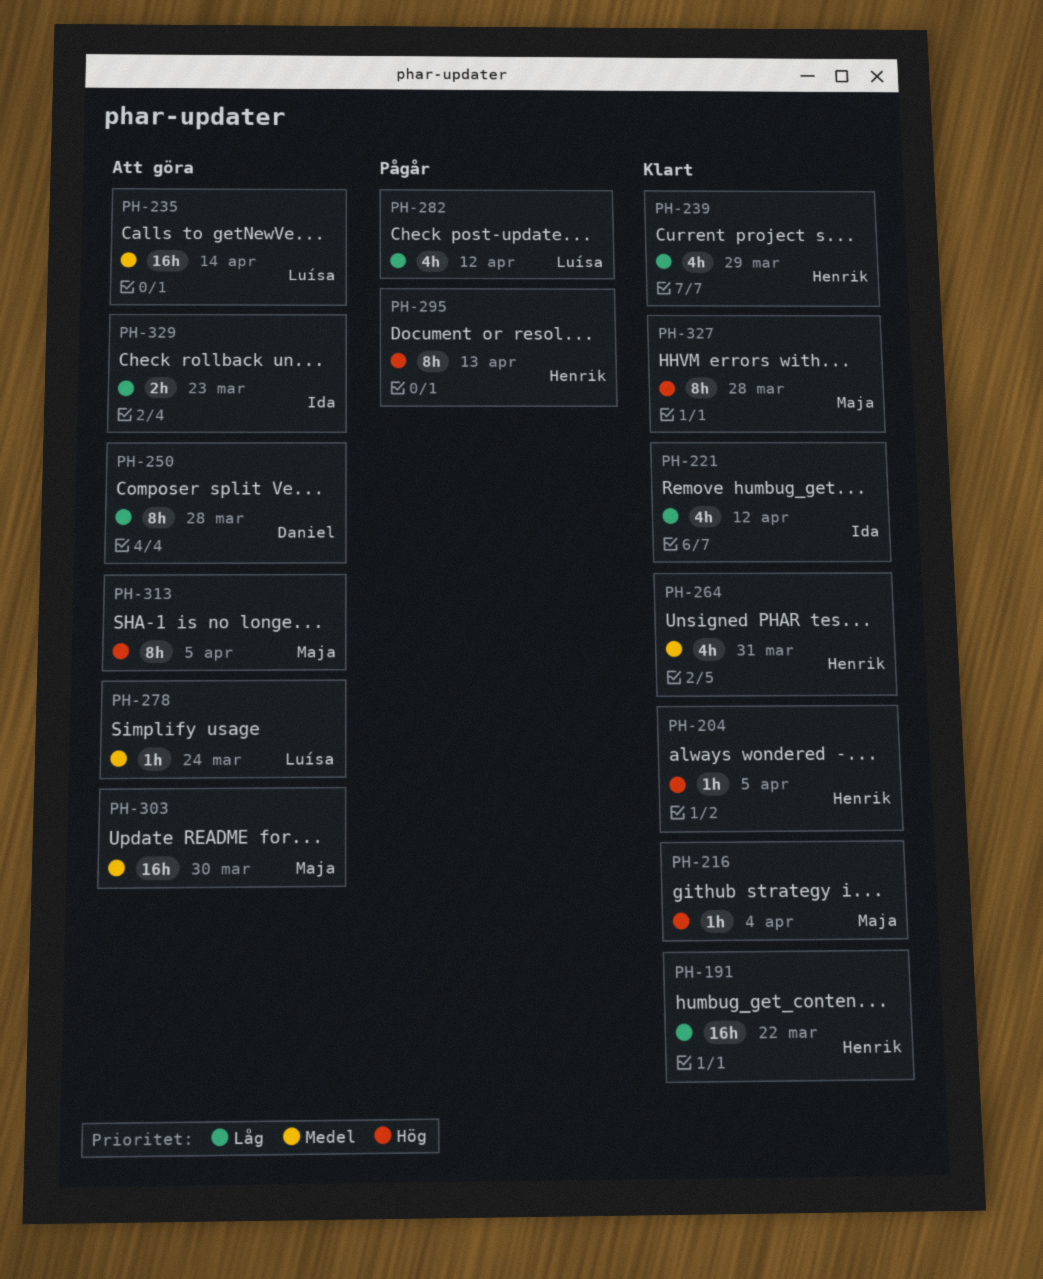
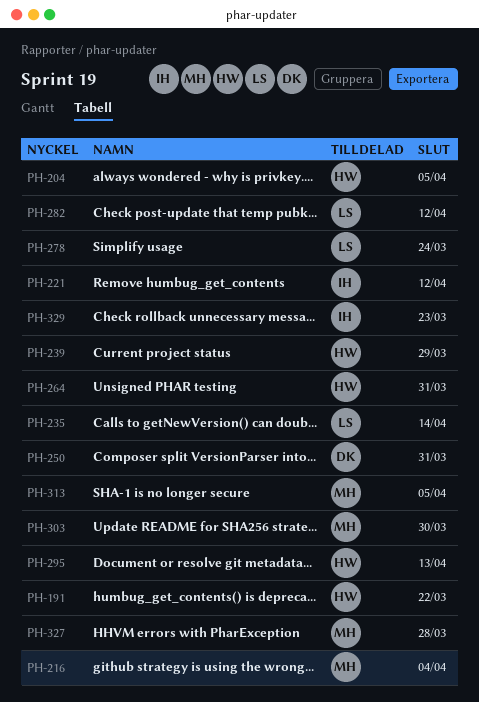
PH-250, due: Mar 28 -> Mar 31

